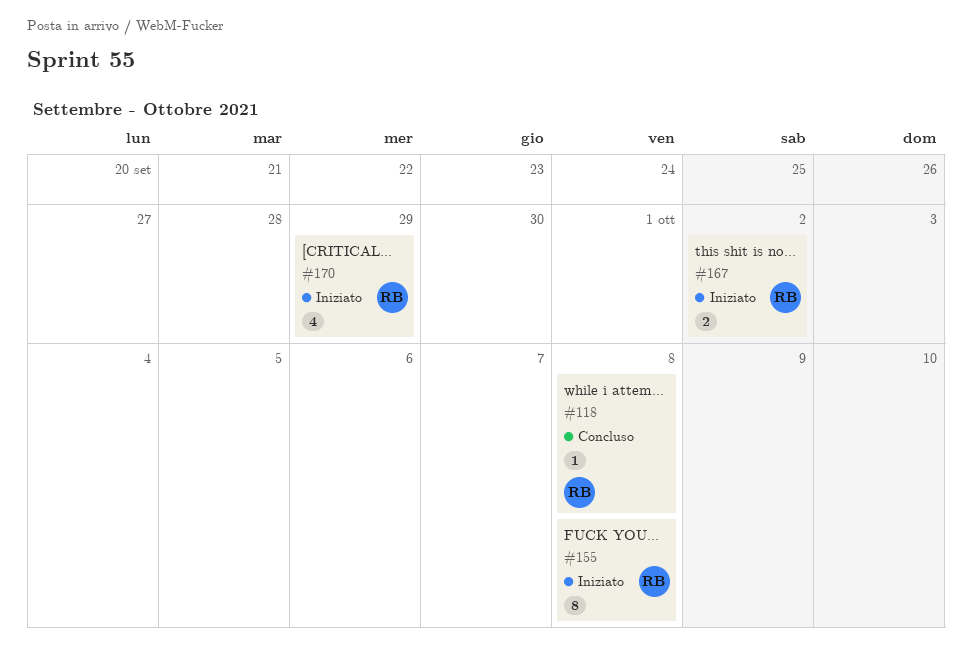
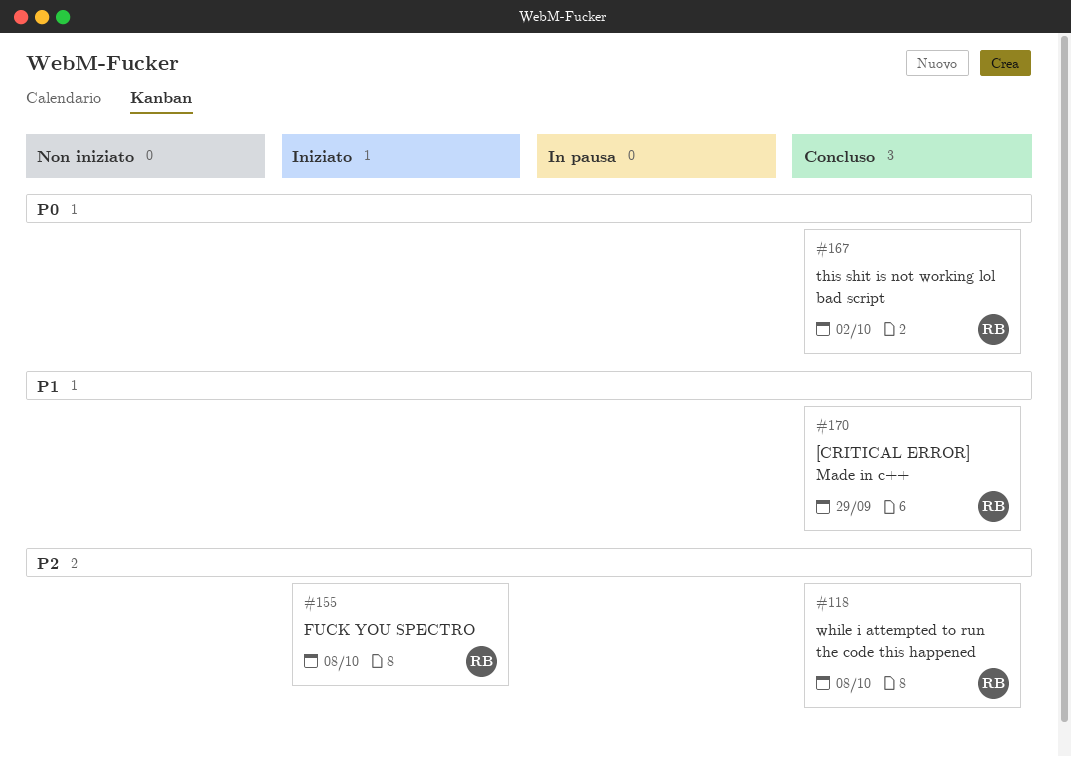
#167, status: Iniziato -> Concluso
#170, status: Iniziato -> Concluso

